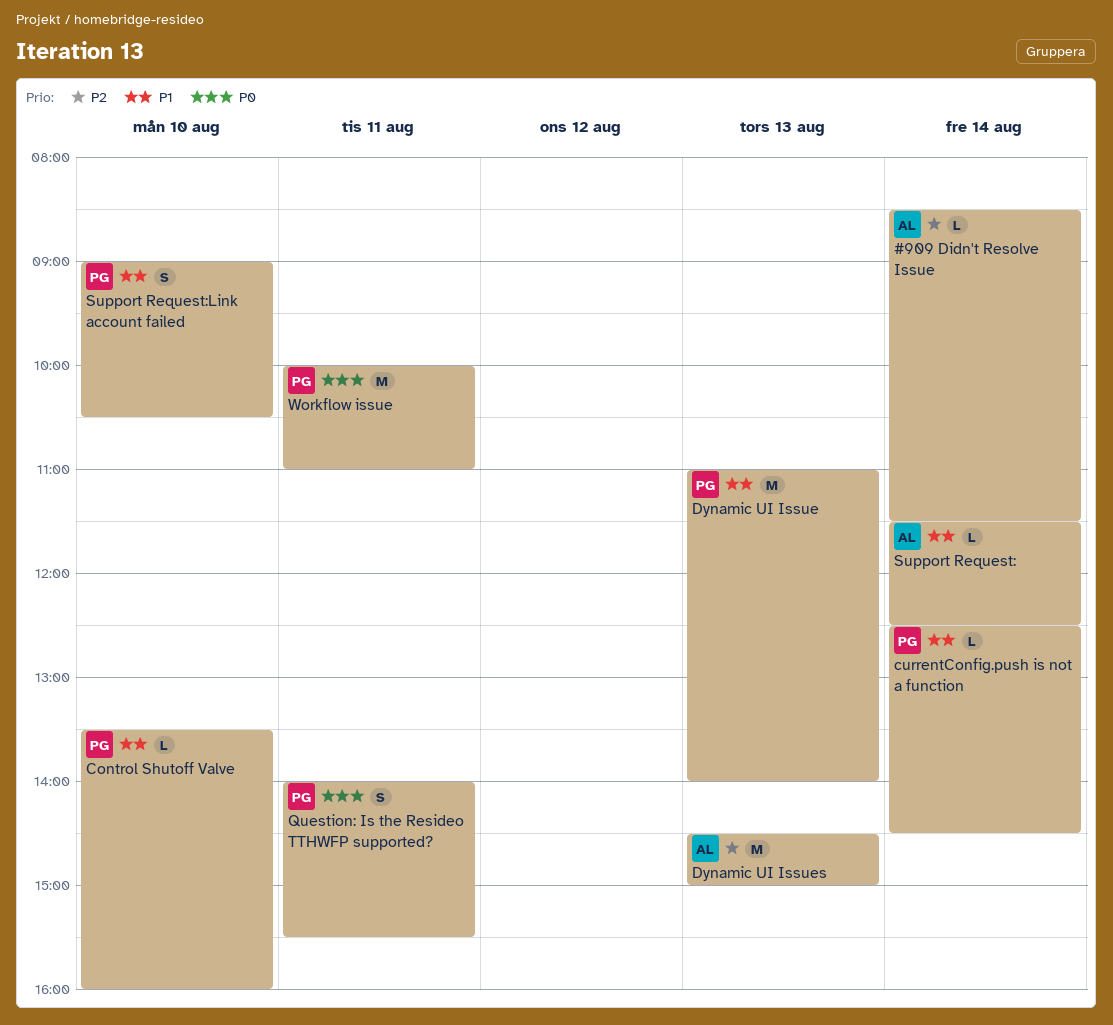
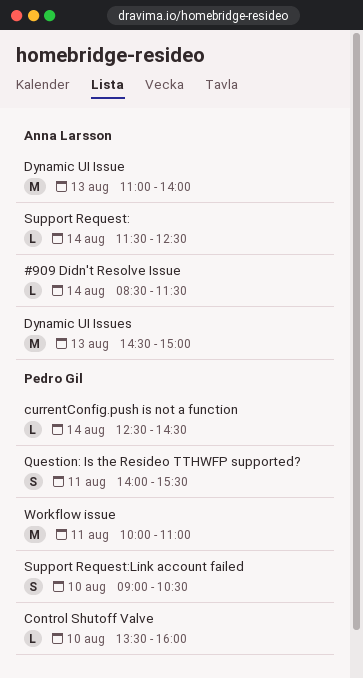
Dynamic UI Issue, owner: Pedro Gil -> Anna Larsson

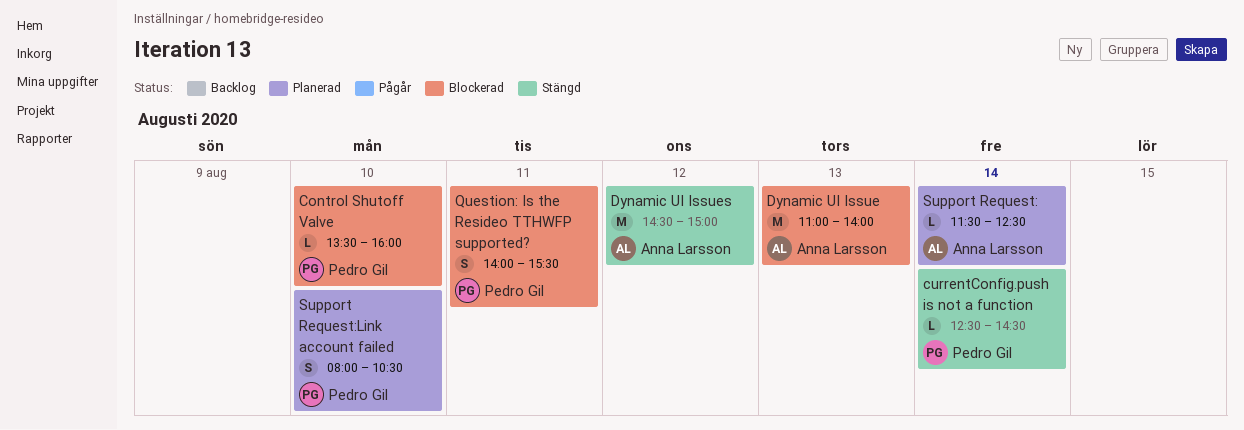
#909 Didn't Resolve Issue: present -> none
Dynamic UI Issues, day: Aug 13 -> Aug 12
Support Request:Link account failed, begins: 09:00 -> 08:00
Workflow issue: present -> none

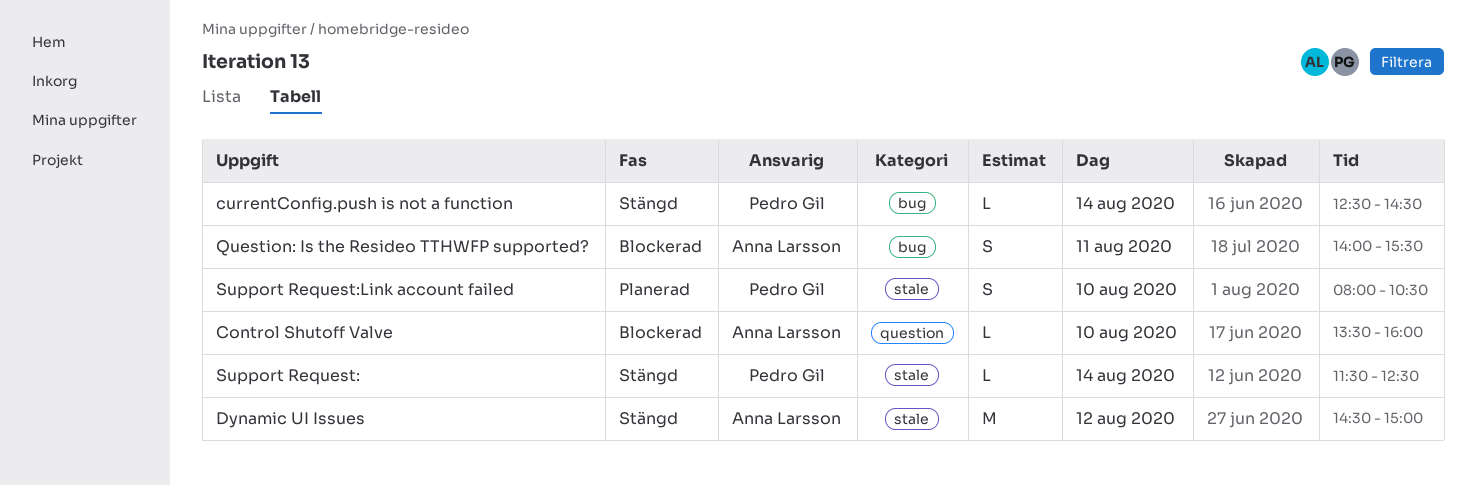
Control Shutoff Valve, owner: Pedro Gil -> Anna Larsson
Dynamic UI Issue: present -> none
Question: Is the Resideo TTHWFP supported?, owner: Pedro Gil -> Anna Larsson
Support Request:, status: Planerad -> Stängd
Support Request:, owner: Anna Larsson -> Pedro Gil

